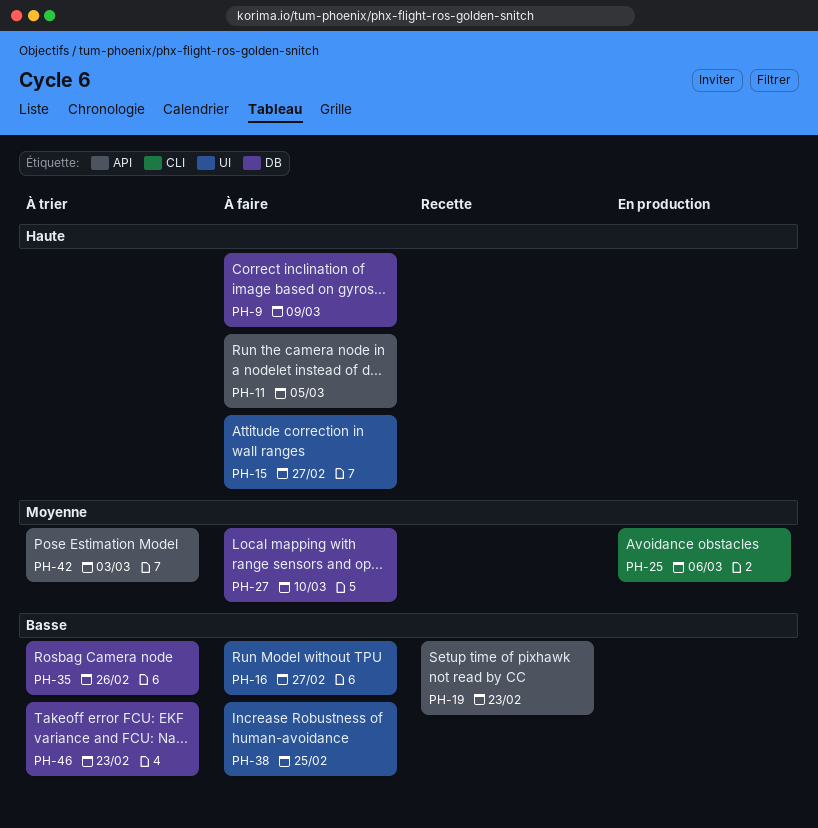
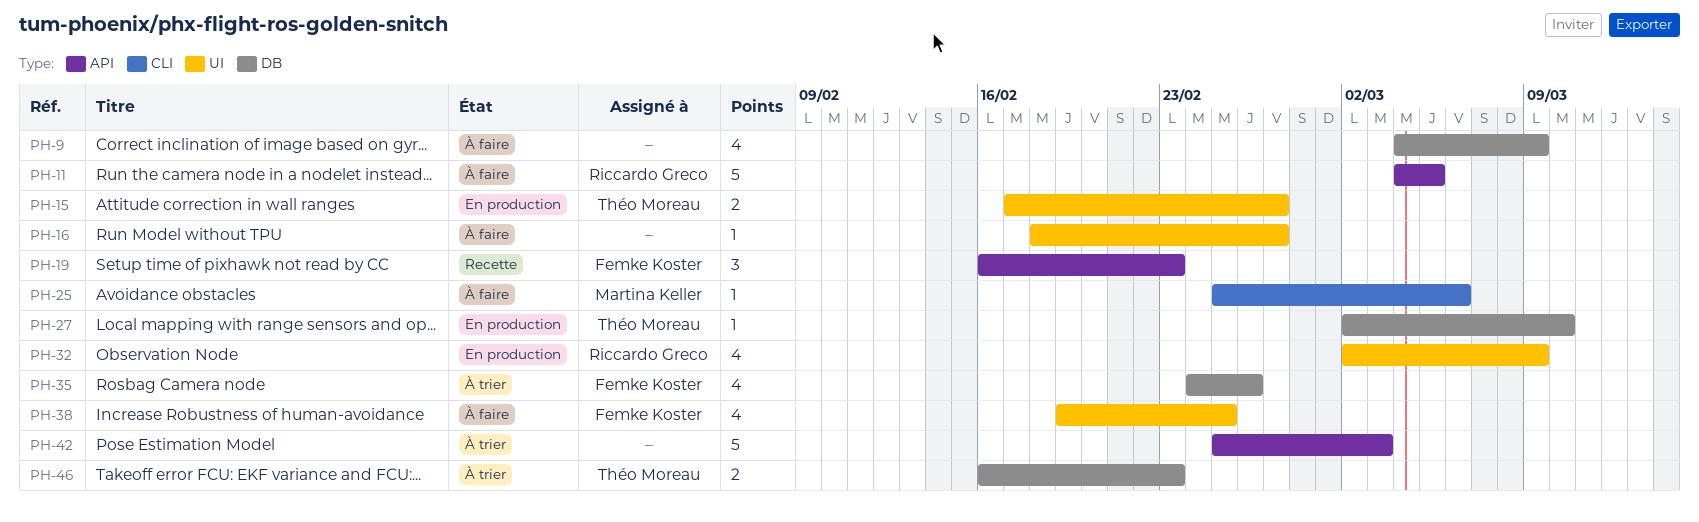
PH-15, status: À faire -> En production
PH-25, status: En production -> À faire
PH-27, status: À faire -> En production
PH-32: none -> present

